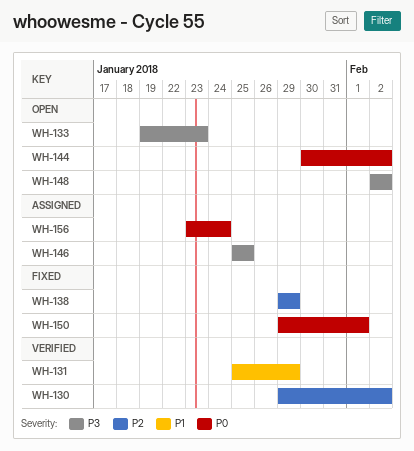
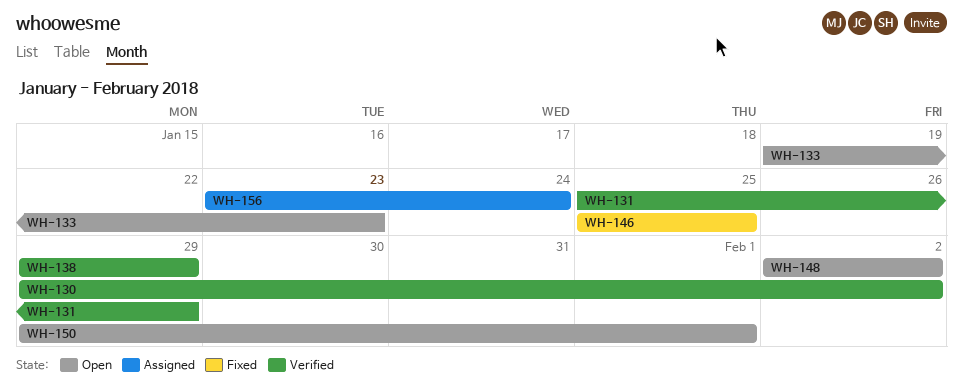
WH-138, status: Fixed -> Verified
WH-144: present -> none
WH-146, status: Assigned -> Fixed
WH-150, status: Fixed -> Open

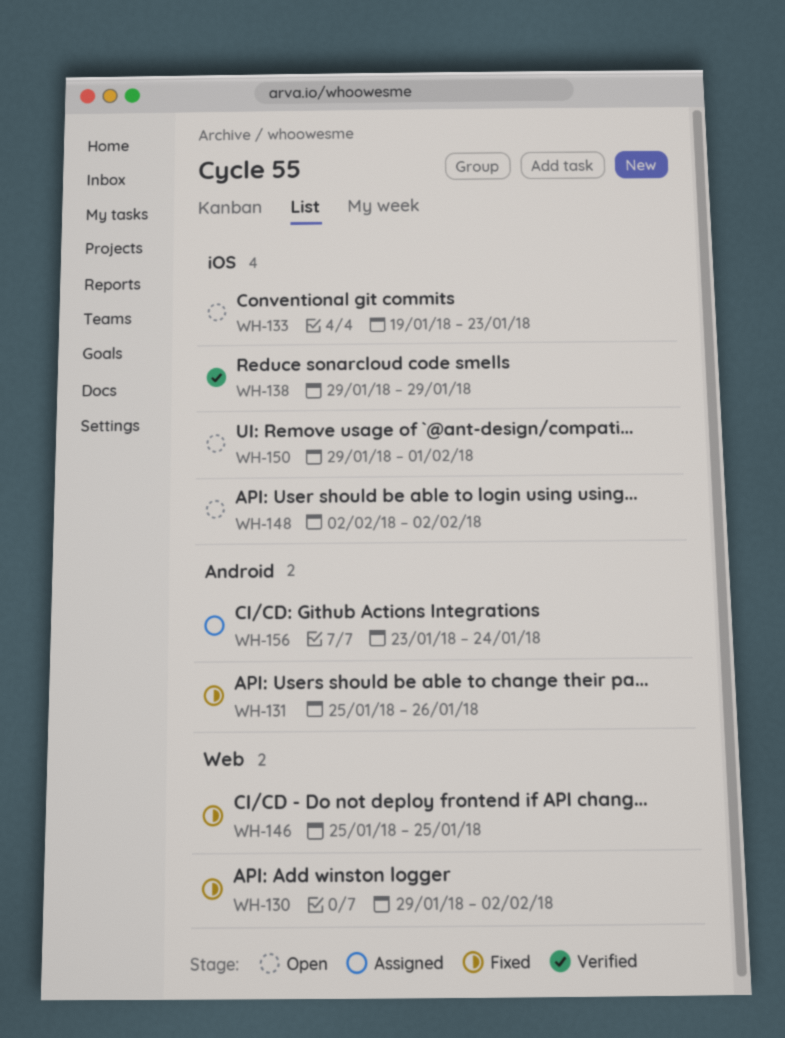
WH-130, status: Verified -> Fixed
WH-131, status: Verified -> Fixed
WH-131, due: Jan 29 -> Jan 26

